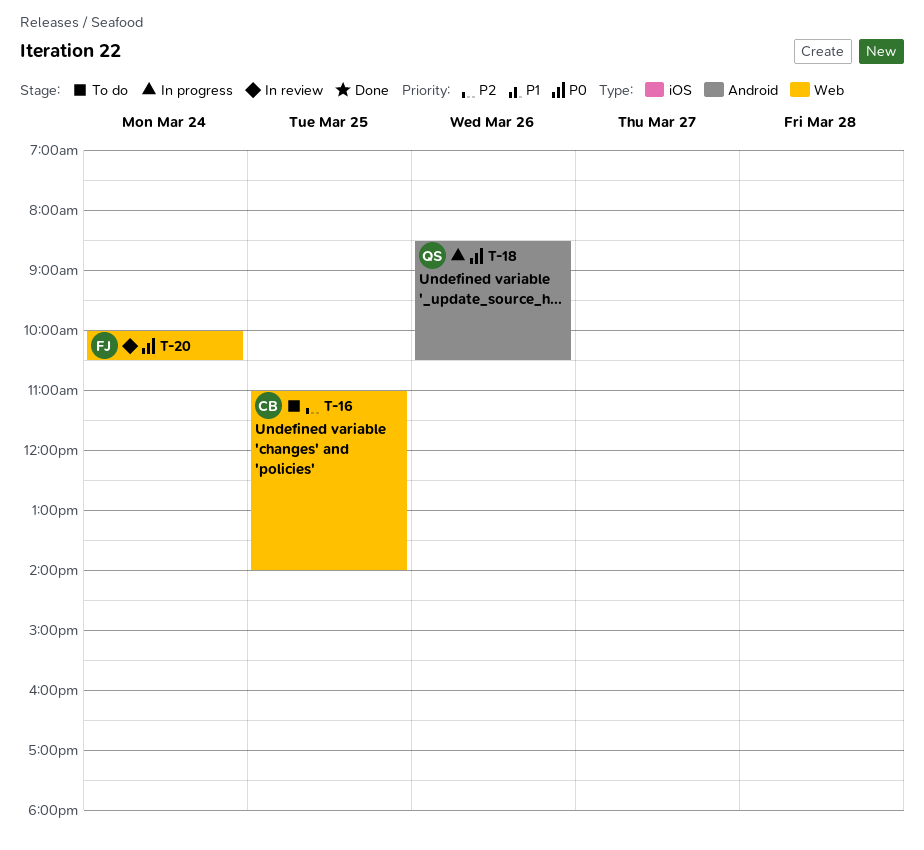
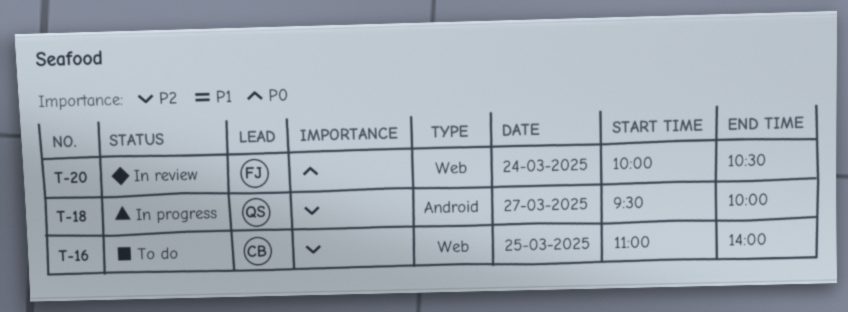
T-18, priority: P0 -> P2
T-18, day: Mar 26 -> Mar 27
T-18, begins: 08:30 -> 09:30
T-18, ends: 10:30 -> 10:00

